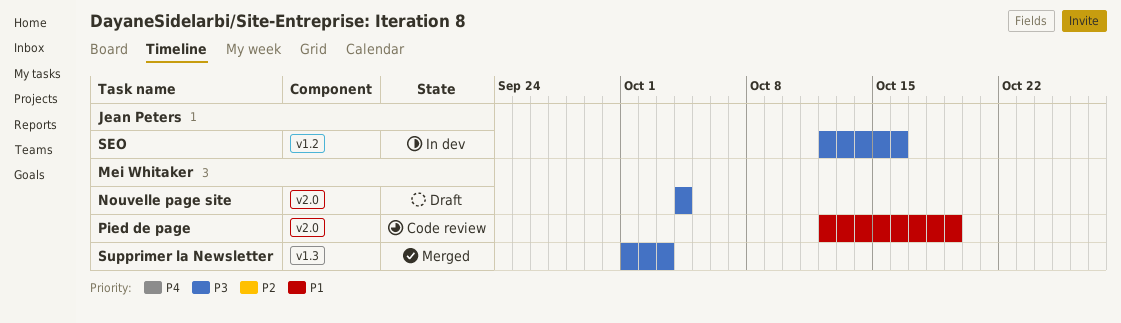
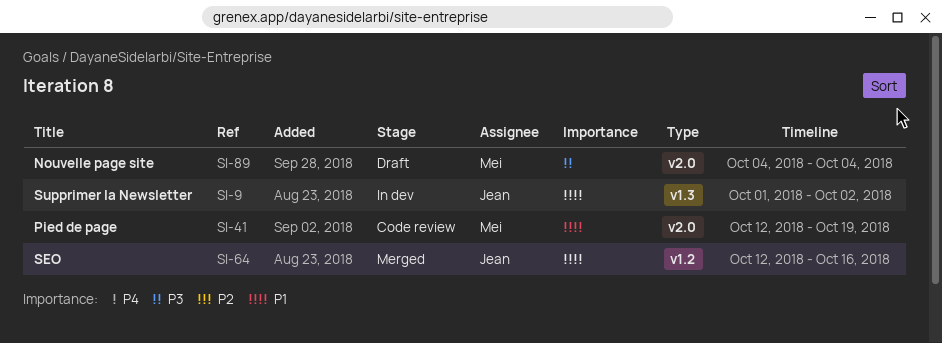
SEO, status: In dev -> Merged
SEO, priority: P3 -> P1
Supprimer la Newsletter, status: Merged -> In dev
Supprimer la Newsletter, owner: Mei Whitaker -> Jean Peters
Supprimer la Newsletter, priority: P3 -> P1
Supprimer la Newsletter, due: Oct 3 -> Oct 2

